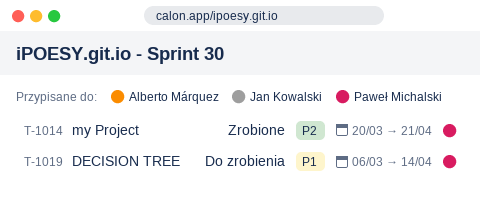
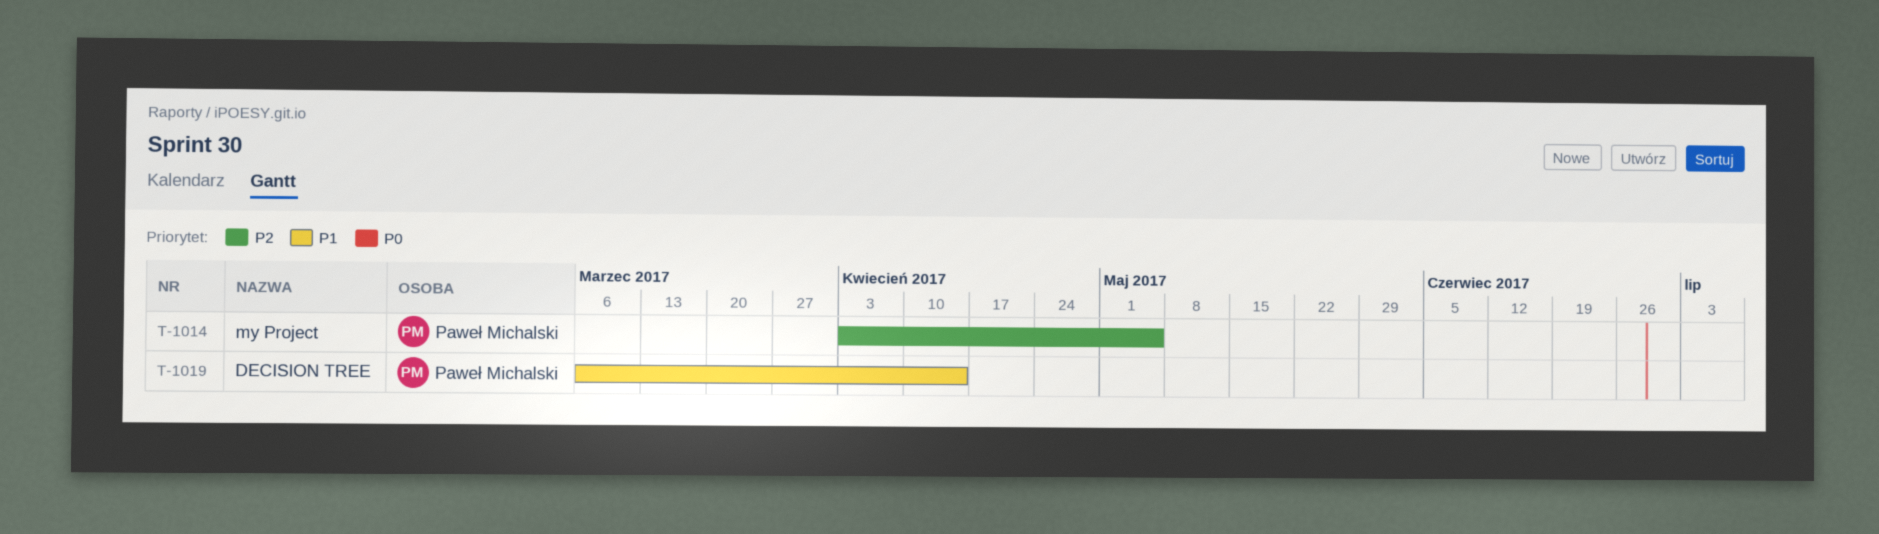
T-1014, start: Mar 20 -> Apr 3
T-1014, due: Apr 21 -> May 5

